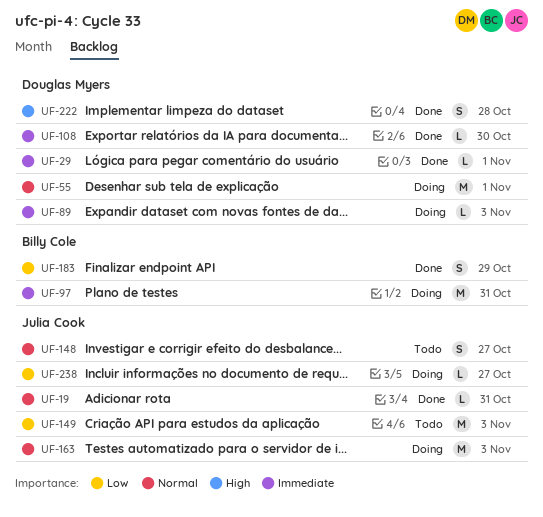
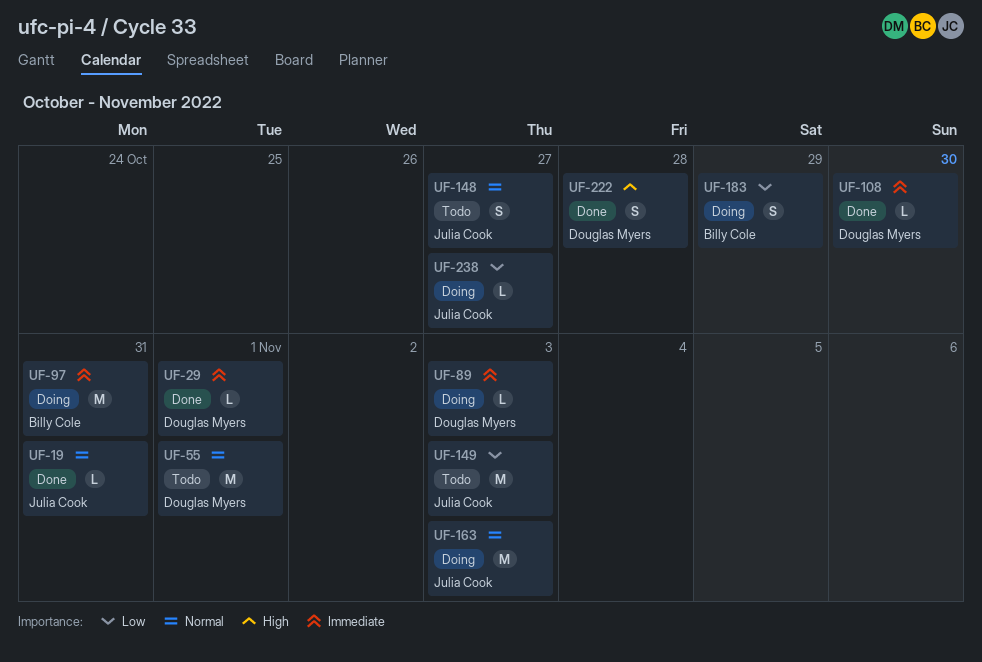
UF-55, status: Doing -> Todo
UF-183, status: Done -> Doing

